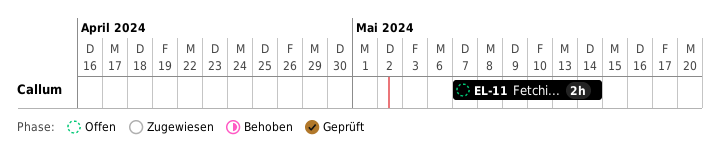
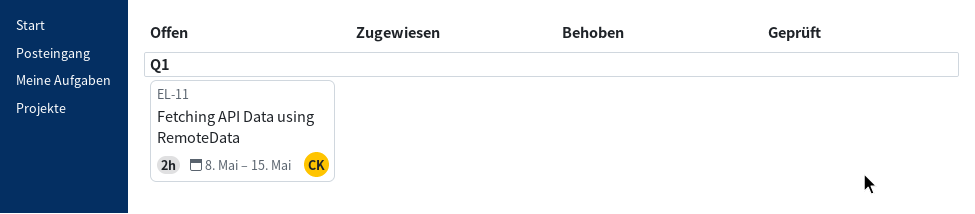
EL-11, start: May 7 -> May 8
EL-11, due: May 14 -> May 15

